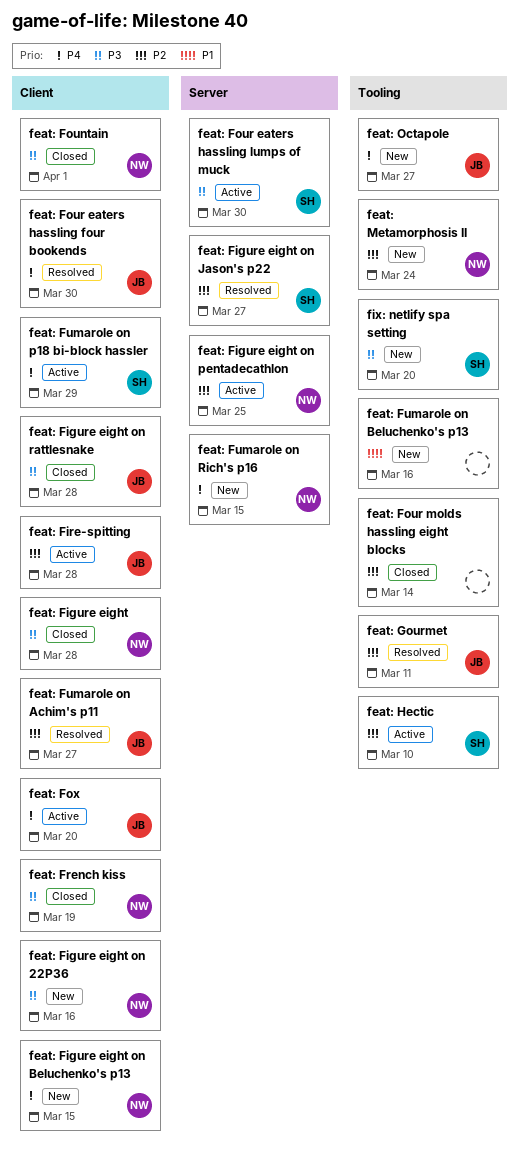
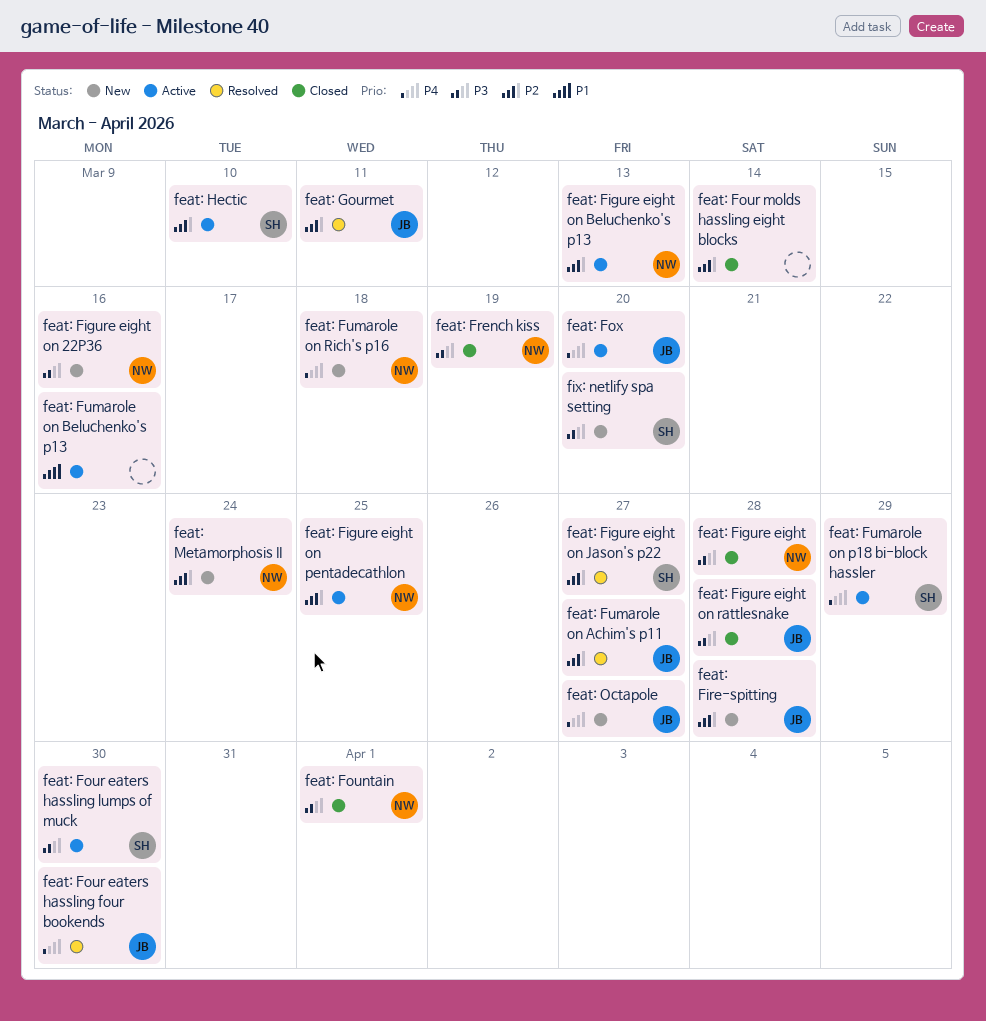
feat: Figure eight on Beluchenko's p13, status: New -> Active
feat: Figure eight on Beluchenko's p13, priority: P4 -> P2
feat: Figure eight on Beluchenko's p13, due: Mar 15 -> Mar 13
feat: Fire-spitting, status: Active -> New
feat: Fumarole on Beluchenko's p13, status: New -> Active
feat: Fumarole on Rich's p16, due: Mar 15 -> Mar 18

